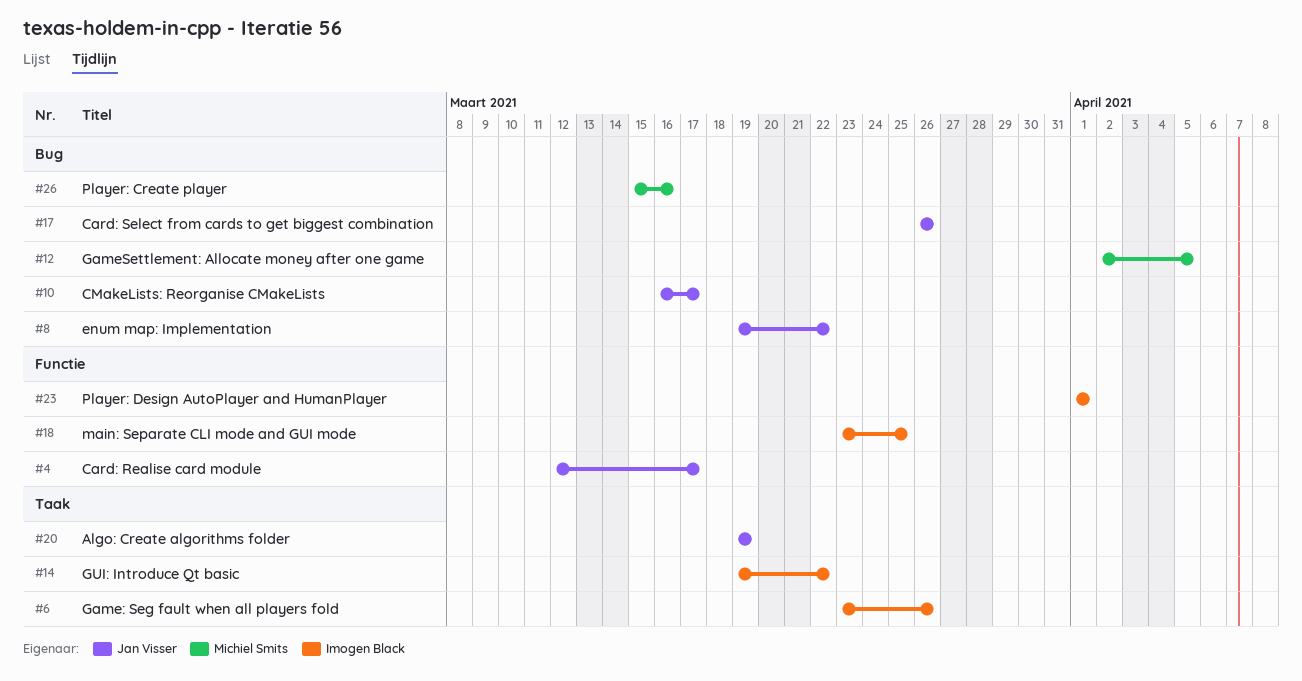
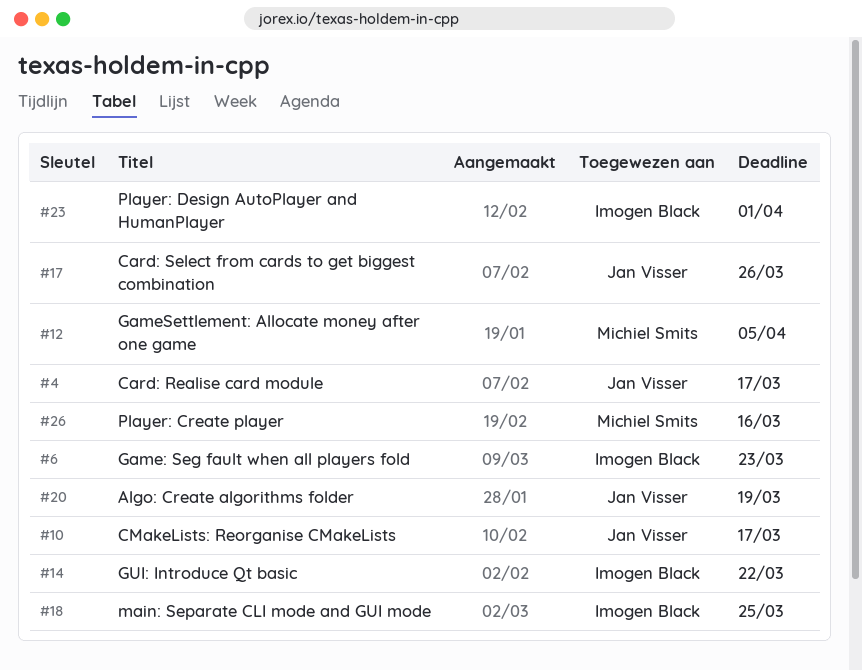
#6, due: Mar 26 -> Mar 23
#8: present -> none

